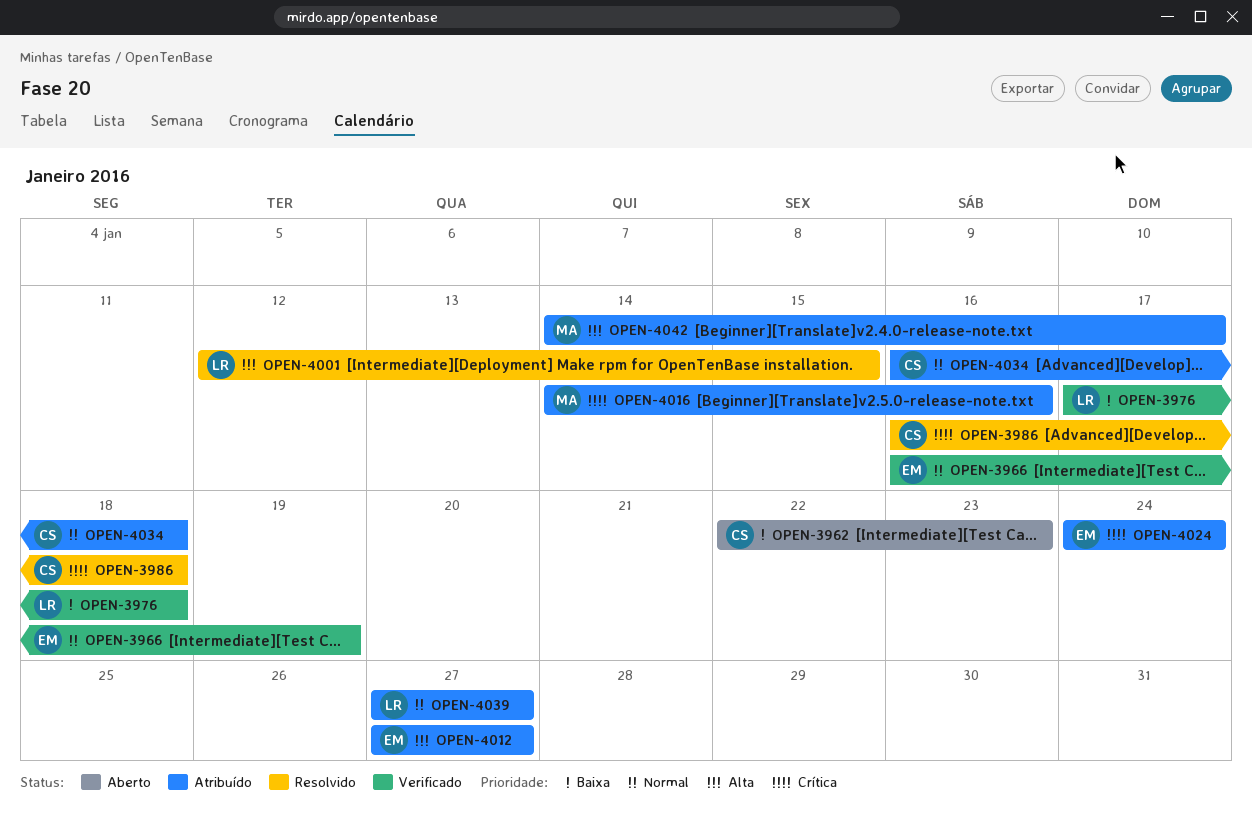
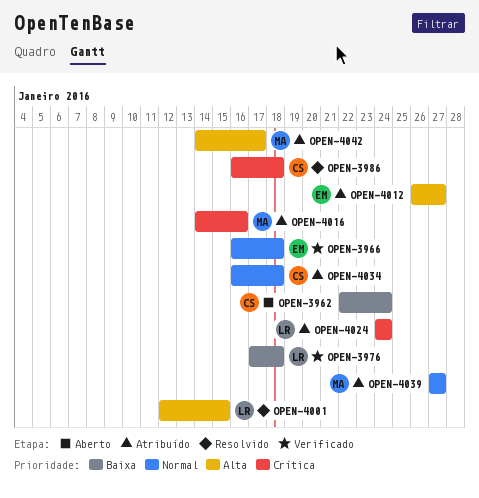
OPEN-3962, due: Jan 23 -> Jan 24
OPEN-3966, due: Jan 19 -> Jan 18
OPEN-4012, start: Jan 27 -> Jan 26
OPEN-4024, owner: EM -> LR
OPEN-4039, owner: LR -> MA

